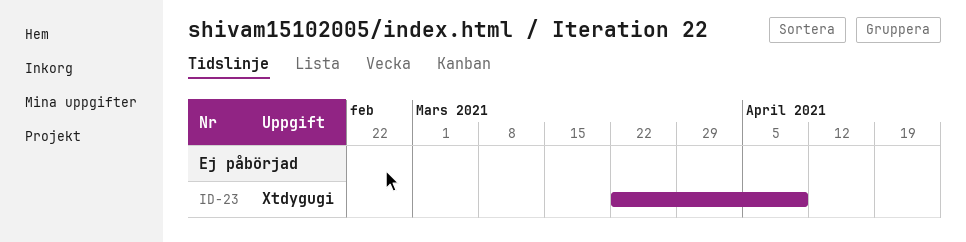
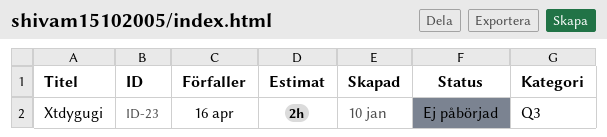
ID-23, due: Apr 9 -> Apr 16

